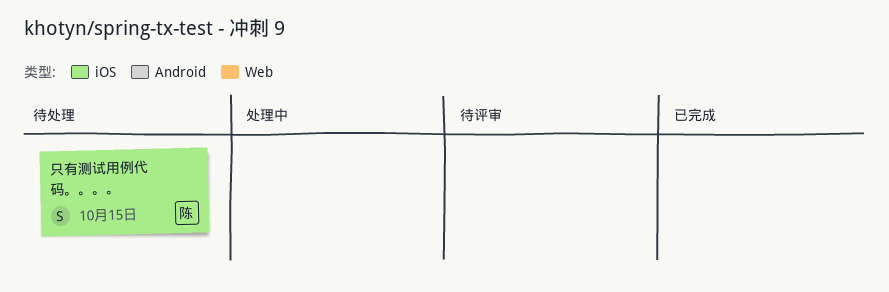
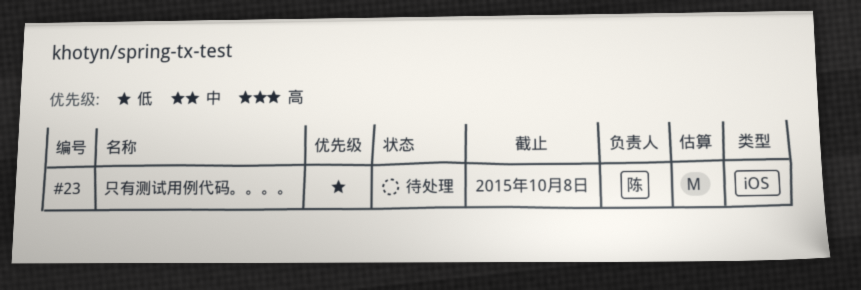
只有测试用例代码。。。。, estimate: S -> M
只有测试用例代码。。。。, due: Oct 15 -> Oct 8

